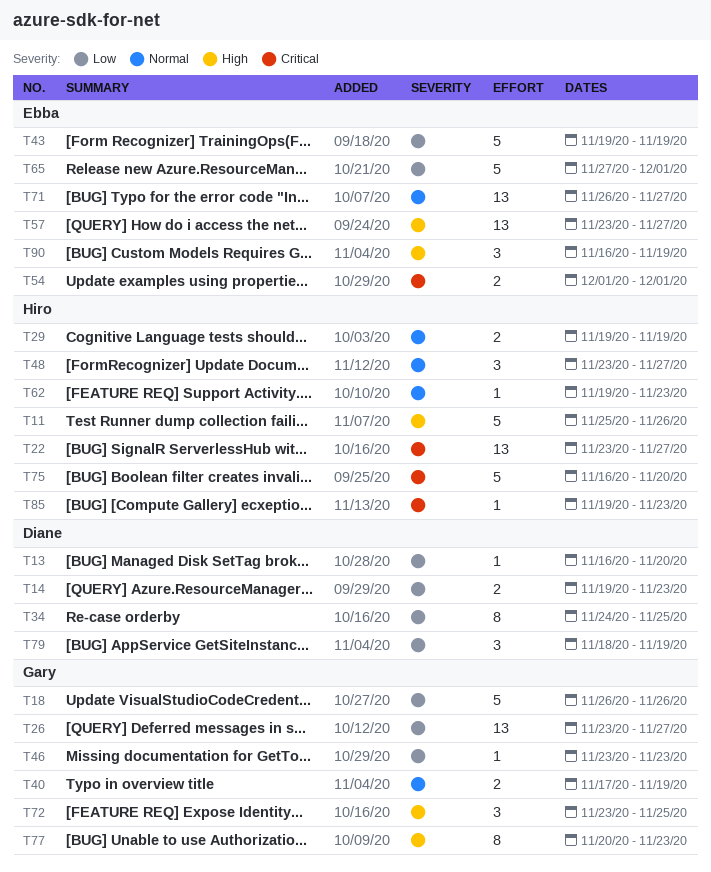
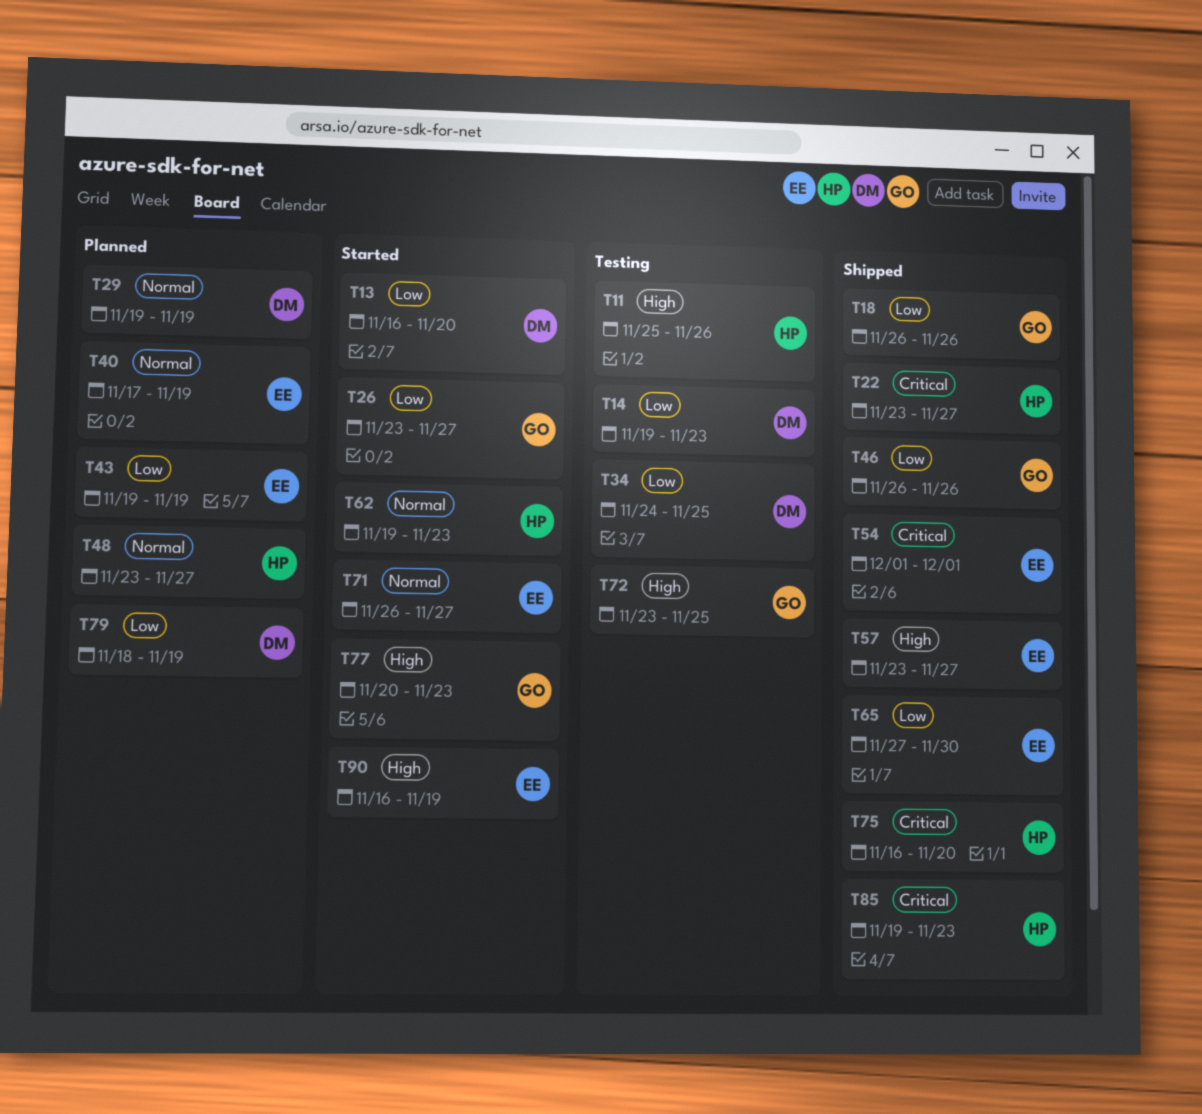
T29, owner: Hiro -> Diane
T40, owner: Gary -> Ebba
T46, start: Nov 23 -> Nov 26
T46, due: Nov 23 -> Nov 26
T65, due: Dec 1 -> Nov 30

